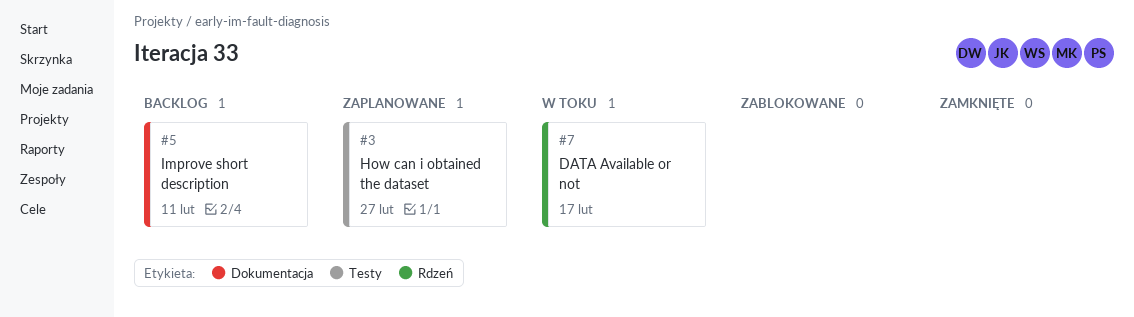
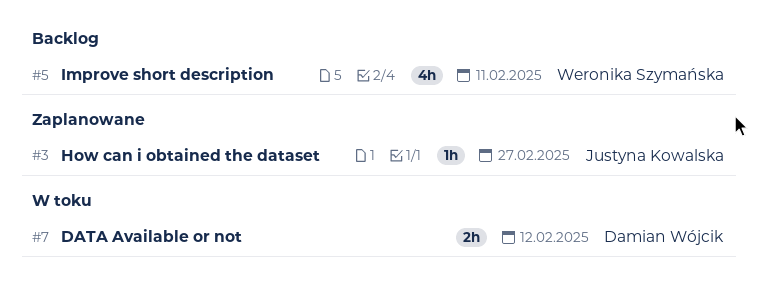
#7, due: Feb 17 -> Feb 12

